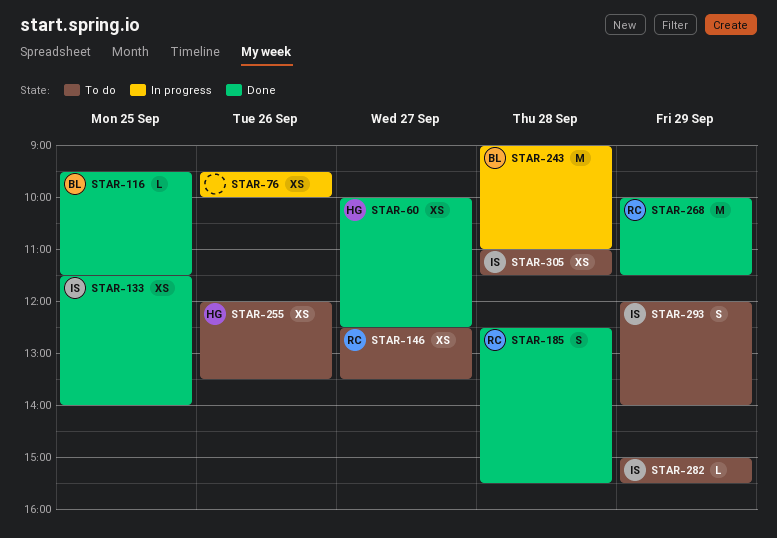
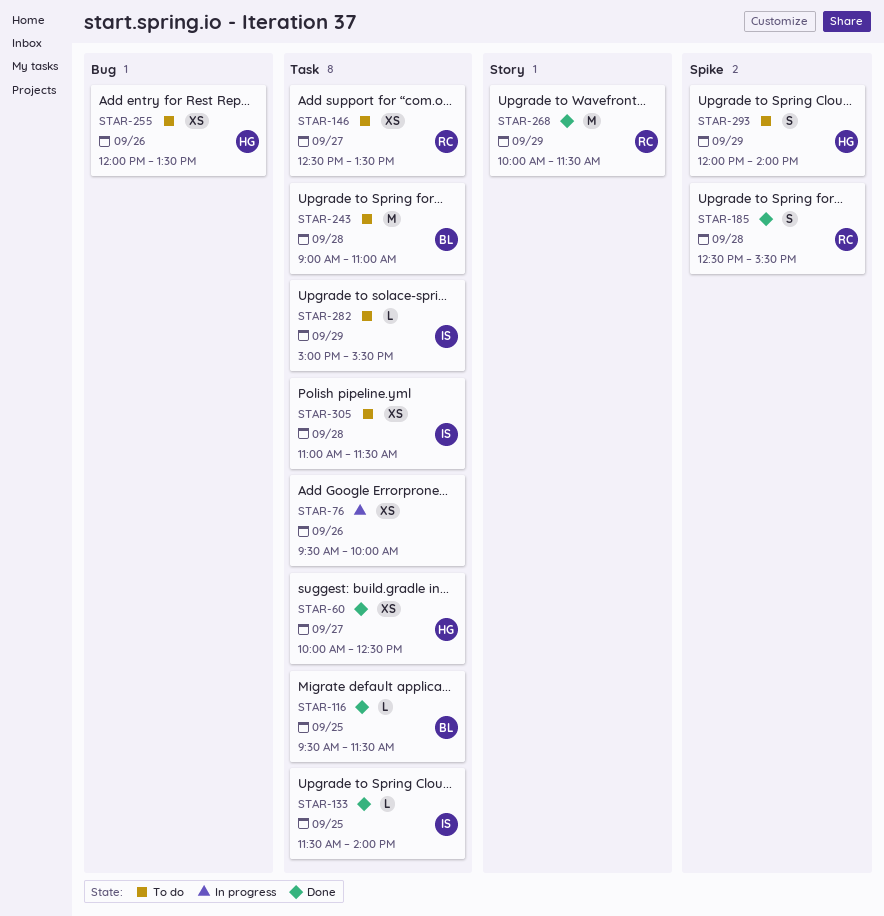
STAR-133, estimate: XS -> L
STAR-243, status: In progress -> To do
STAR-293, owner: IS -> HG

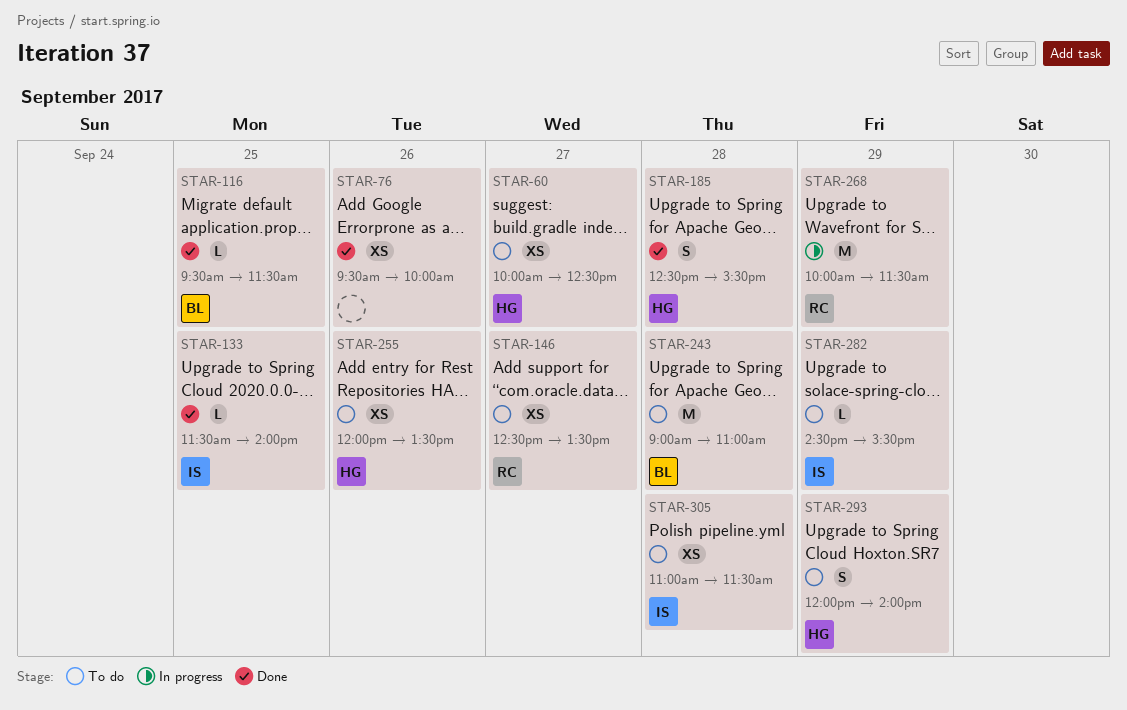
STAR-60, status: Done -> To do
STAR-76, status: In progress -> Done
STAR-185, owner: RC -> HG
STAR-268, status: Done -> In progress
STAR-282, begins: 15:00 -> 14:30

